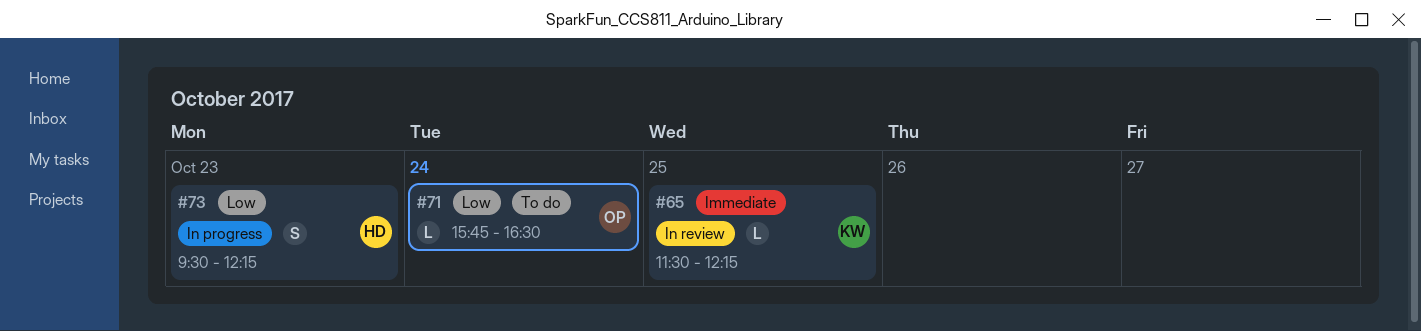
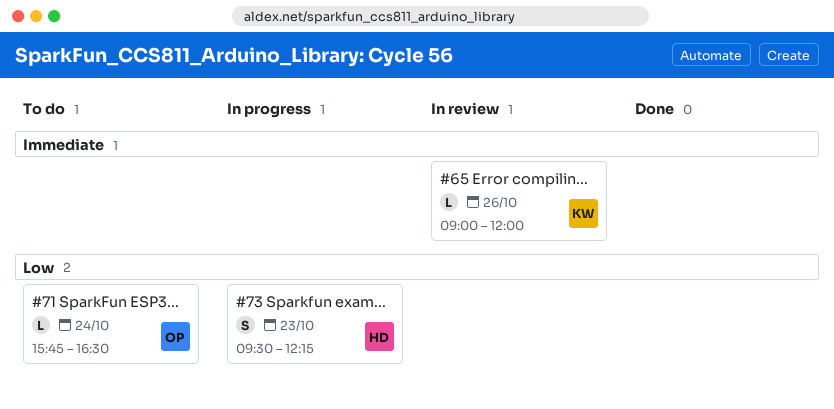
#65, day: Oct 25 -> Oct 26
#65, begins: 11:30 -> 09:00
#65, ends: 12:15 -> 12:00

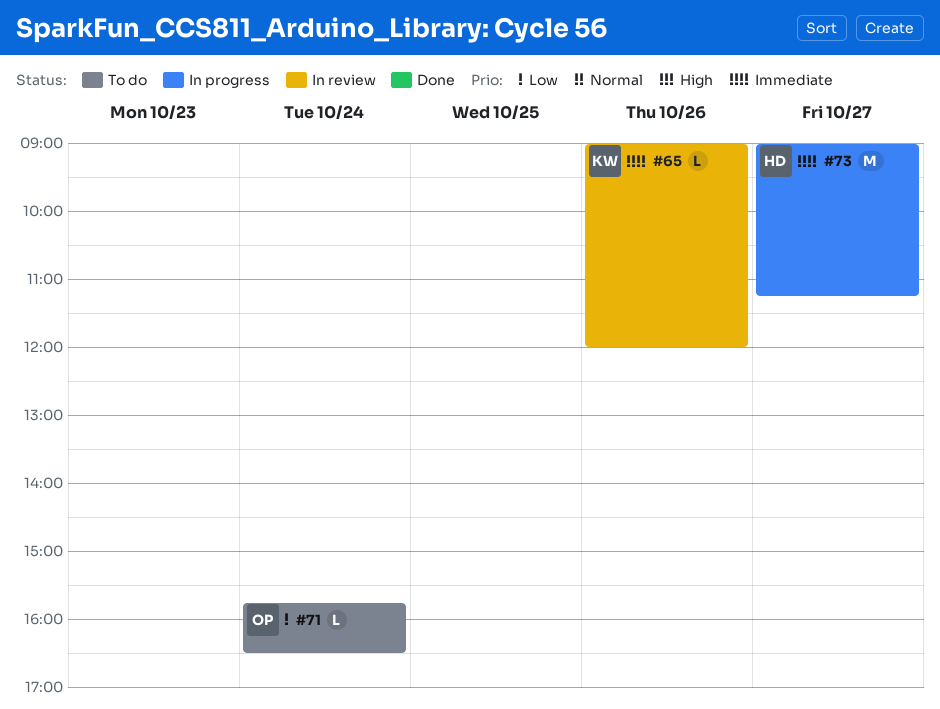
#73, priority: Low -> Immediate
#73, estimate: S -> M
#73, day: Oct 23 -> Oct 27
#73, begins: 09:30 -> 09:00
#73, ends: 12:15 -> 11:15

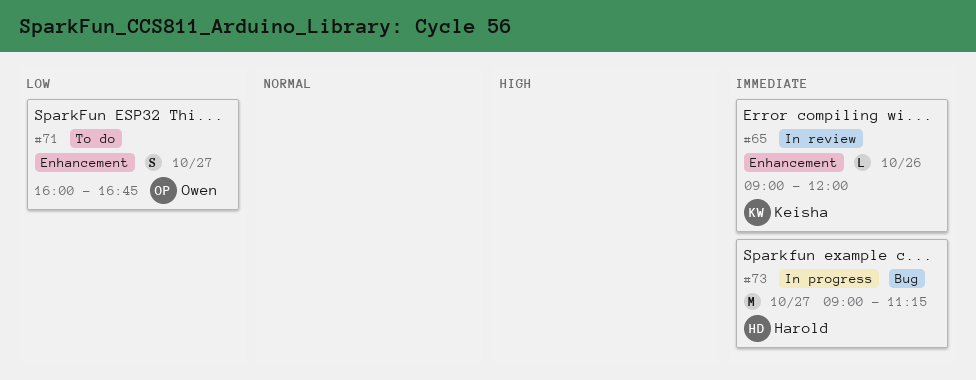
#71, estimate: L -> S
#71, day: Oct 24 -> Oct 27
#71, begins: 15:45 -> 16:00
#71, ends: 16:30 -> 16:45

